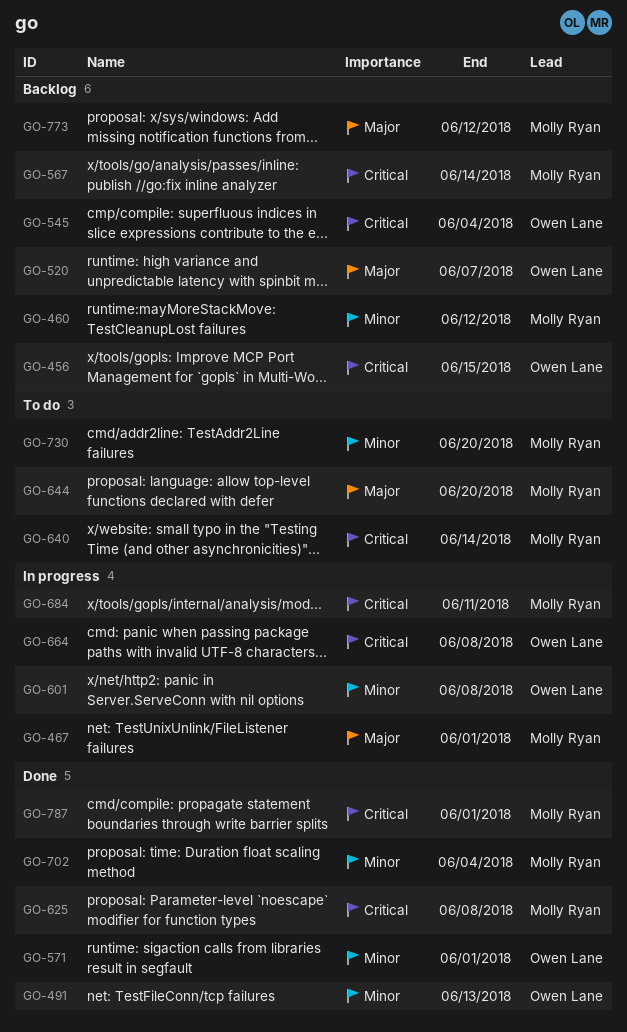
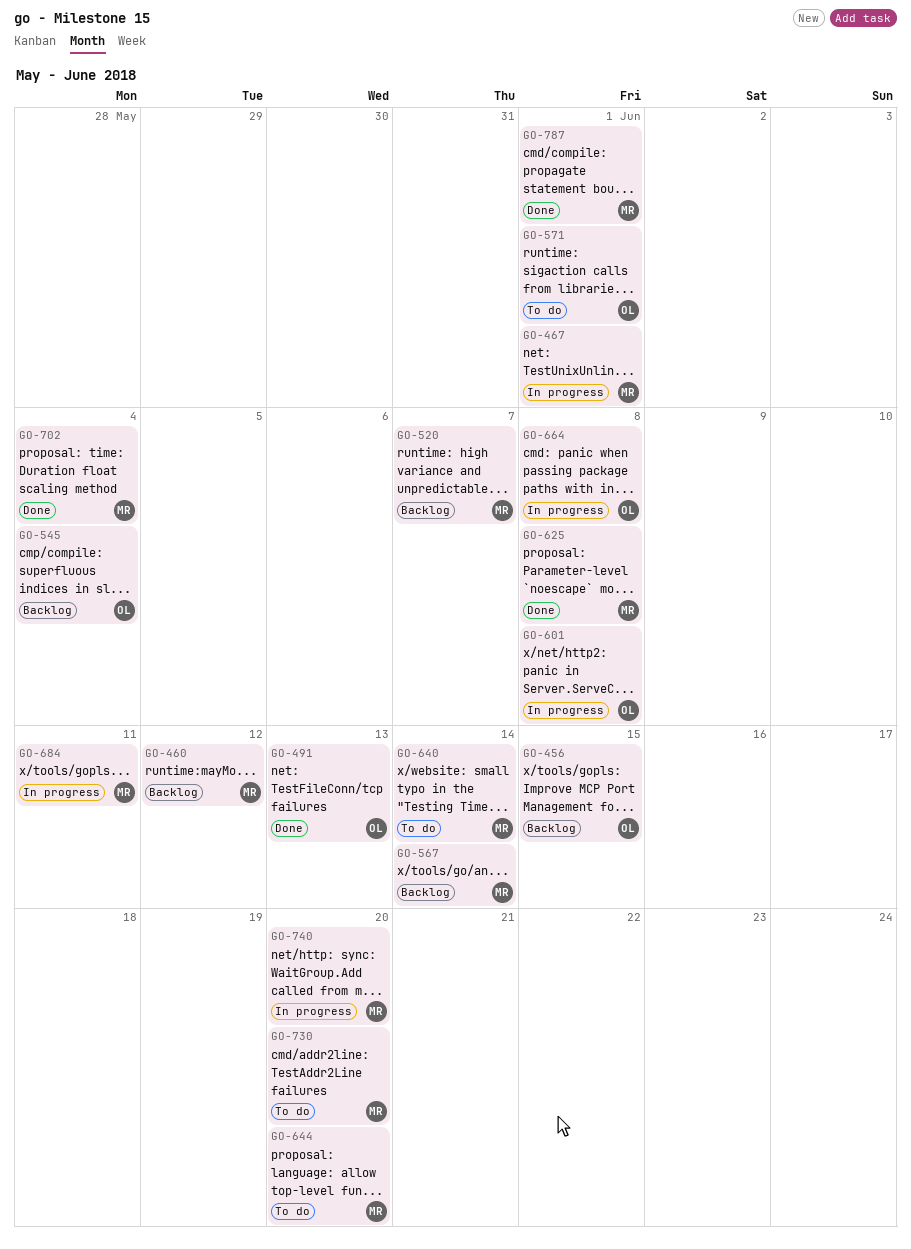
GO-520, owner: Owen Lane -> Molly Ryan
GO-571, status: Done -> To do
GO-740: none -> present
GO-773: present -> none

